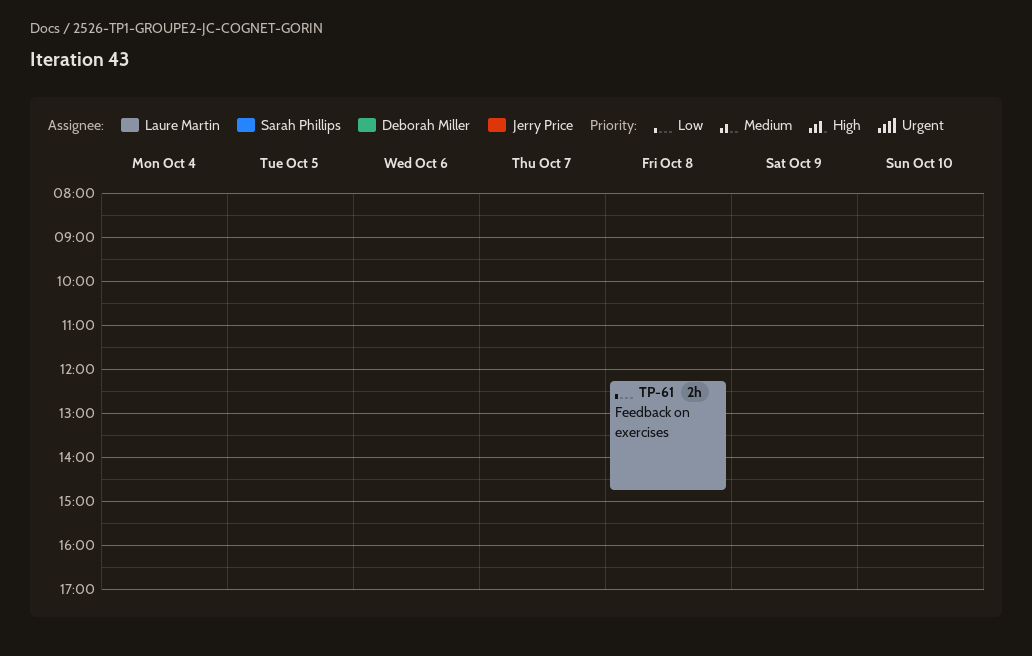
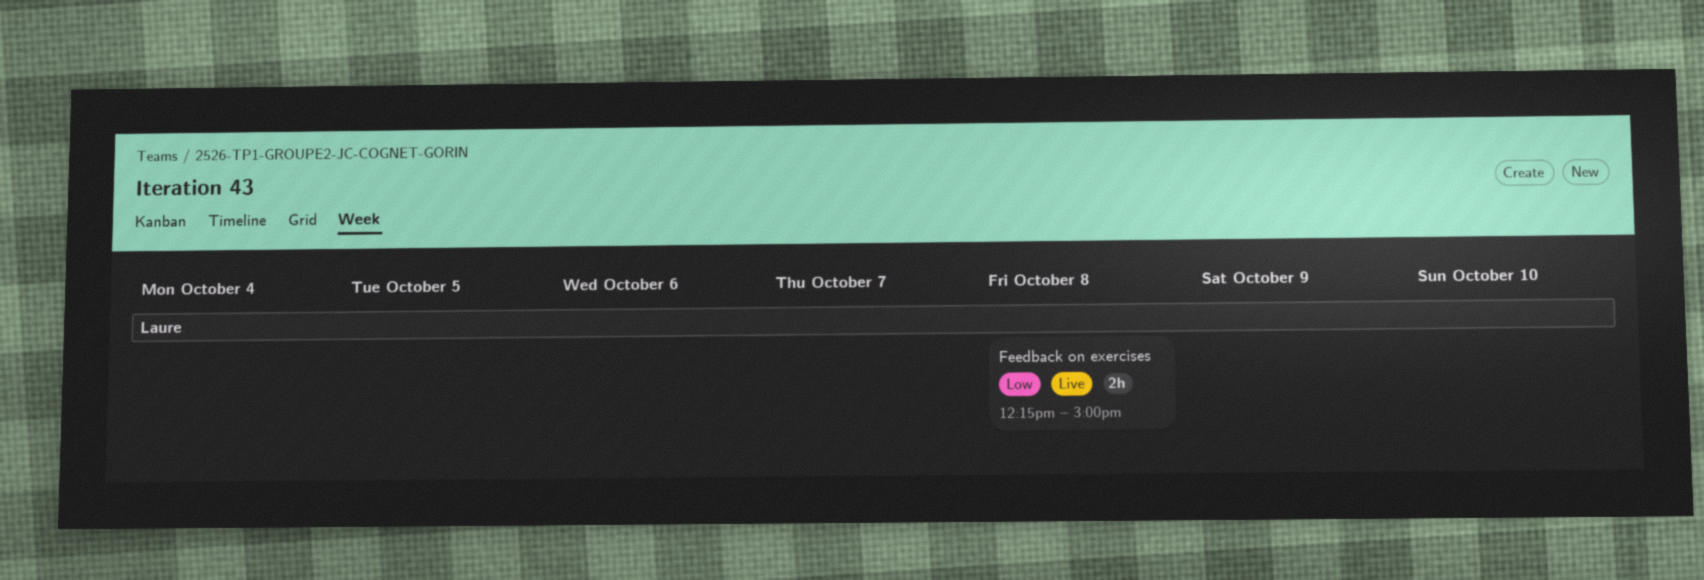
Feedback on exercises, ends: 14:45 -> 15:00

